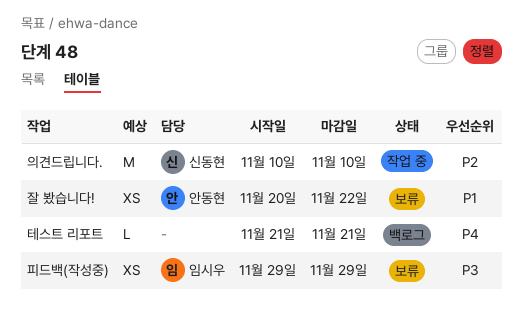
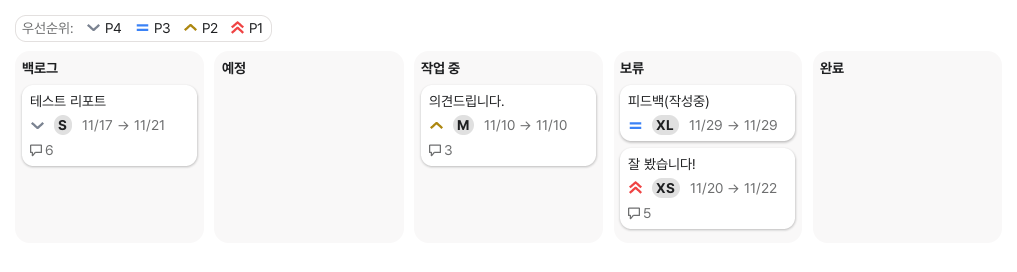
테스트 리포트, estimate: L -> S
테스트 리포트, start: Nov 21 -> Nov 17
피드백(작성중), estimate: XS -> XL

